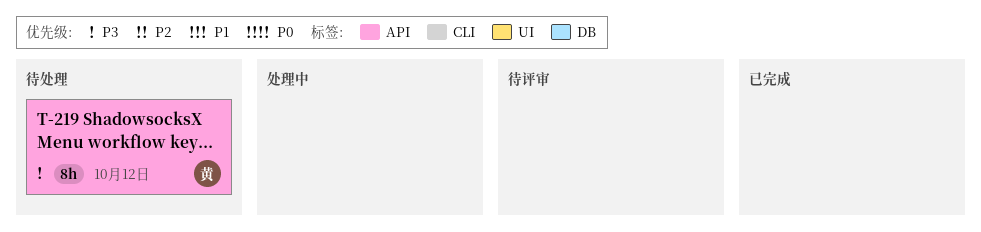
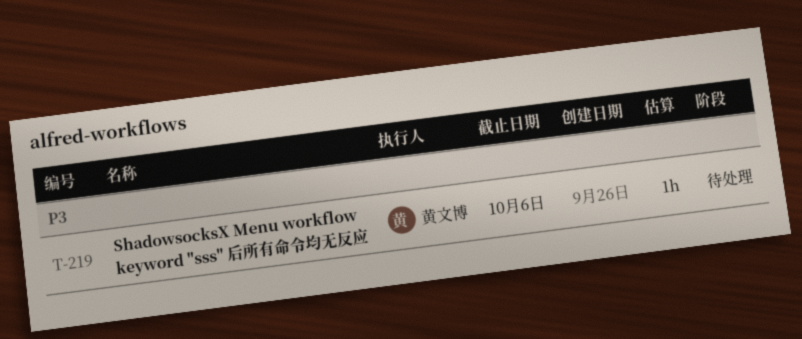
T-219, estimate: 8h -> 1h
T-219, due: Oct 12 -> Oct 6

